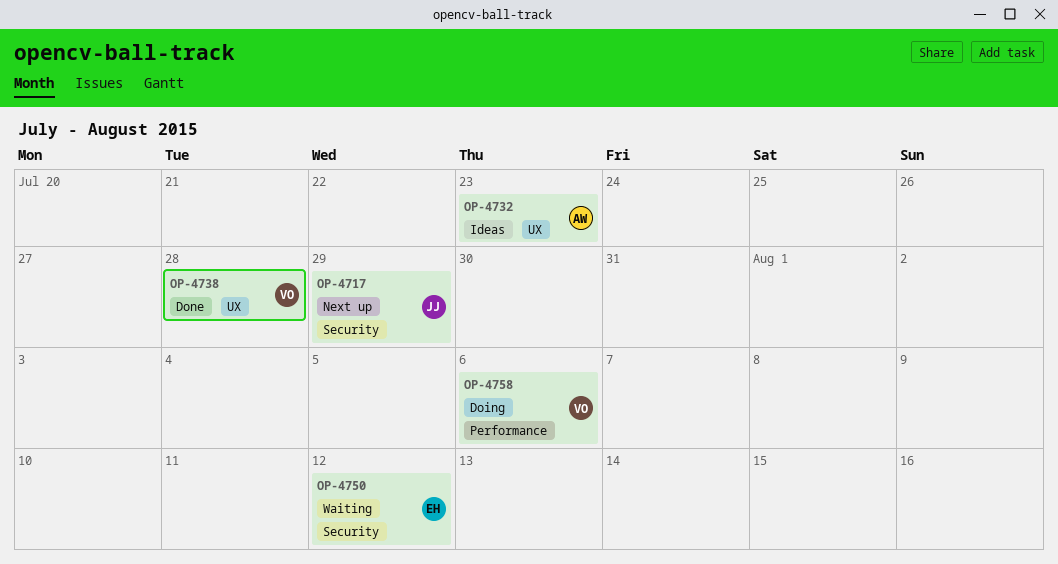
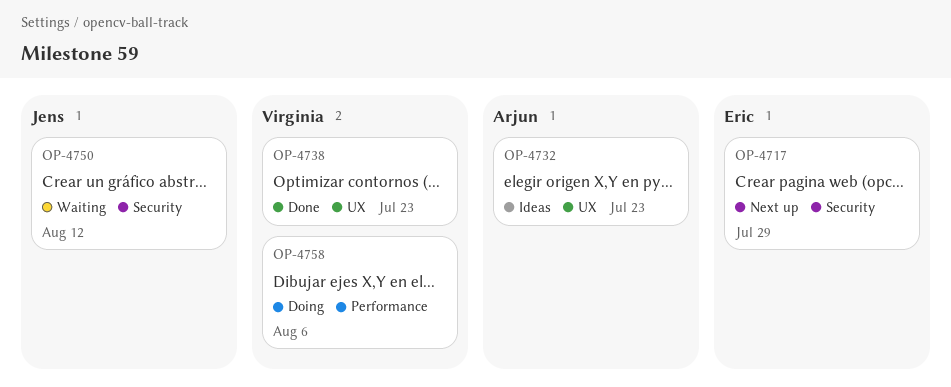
OP-4717, owner: Jens -> Eric
OP-4738, due: Jul 28 -> Jul 23
OP-4750, owner: Eric -> Jens

